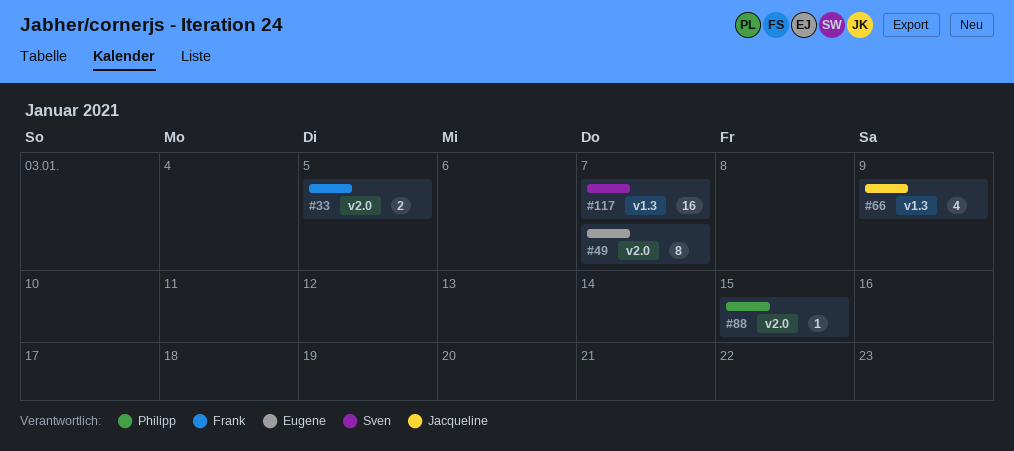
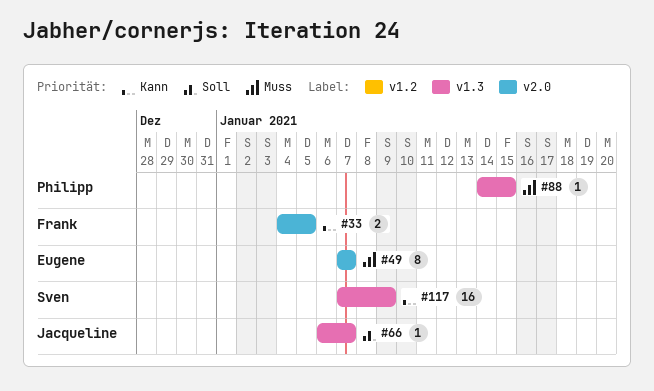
#66, estimate: 4 -> 1
#66, due: Jan 9 -> Jan 7
#88, label: v2.0 -> v1.3
#117, due: Jan 7 -> Jan 9

